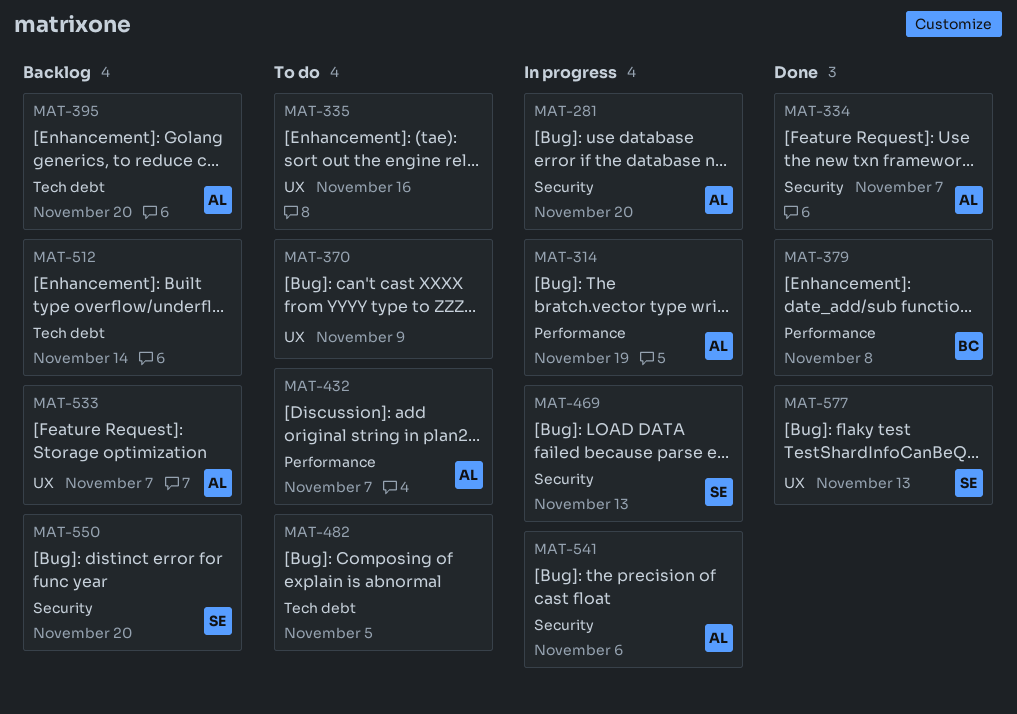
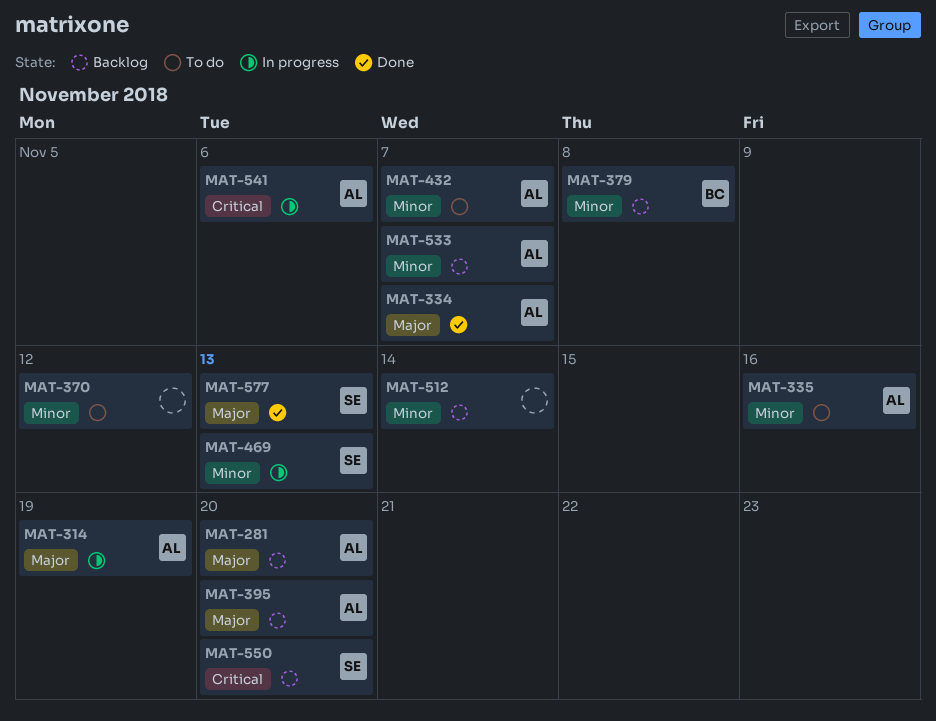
MAT-281, status: In progress -> Backlog
MAT-335, owner: none -> AL
MAT-370, due: Nov 9 -> Nov 12
MAT-379, status: Done -> Backlog
MAT-482: present -> none

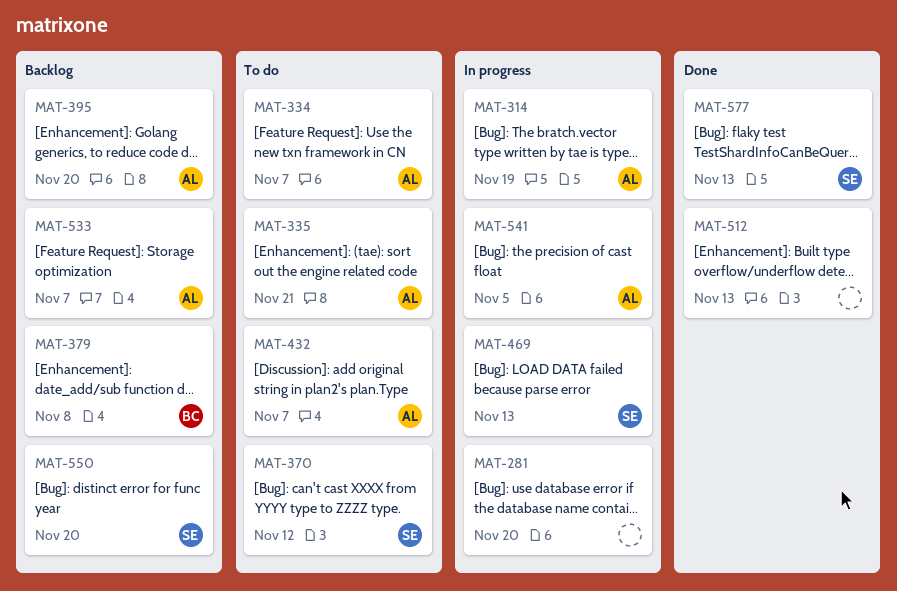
MAT-281, status: Backlog -> In progress
MAT-281, owner: AL -> none
MAT-334, status: Done -> To do
MAT-335, due: Nov 16 -> Nov 21
MAT-370, owner: none -> SE
MAT-512, status: Backlog -> Done
MAT-512, due: Nov 14 -> Nov 13
MAT-541, due: Nov 6 -> Nov 5

